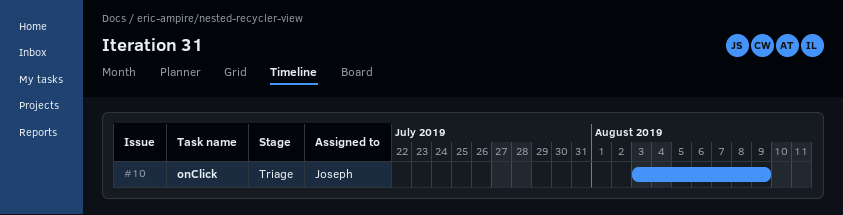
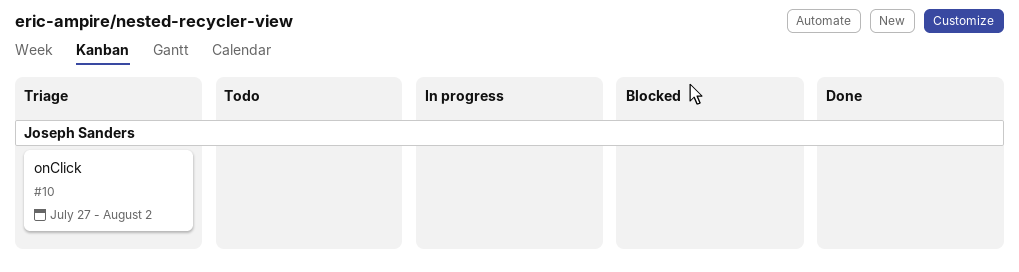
#10, start: Aug 3 -> Jul 27
#10, due: Aug 9 -> Aug 2

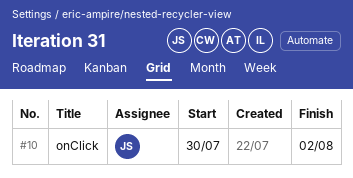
#10, start: Jul 27 -> Jul 30

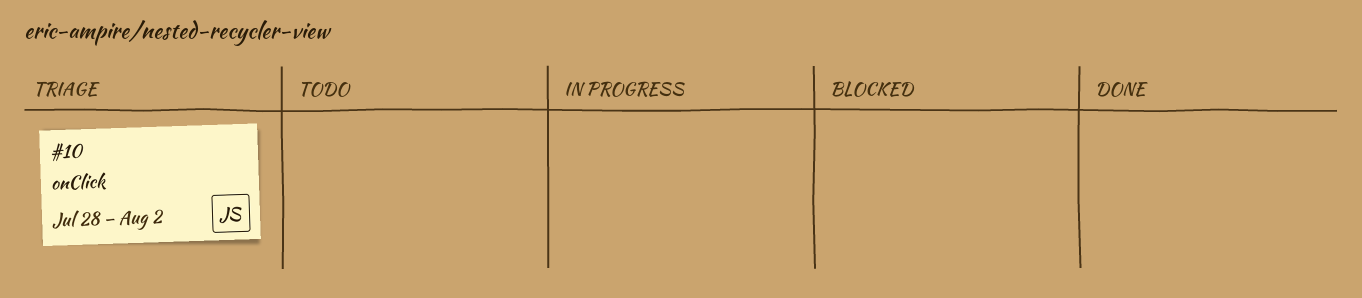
#10, start: Jul 30 -> Jul 28

